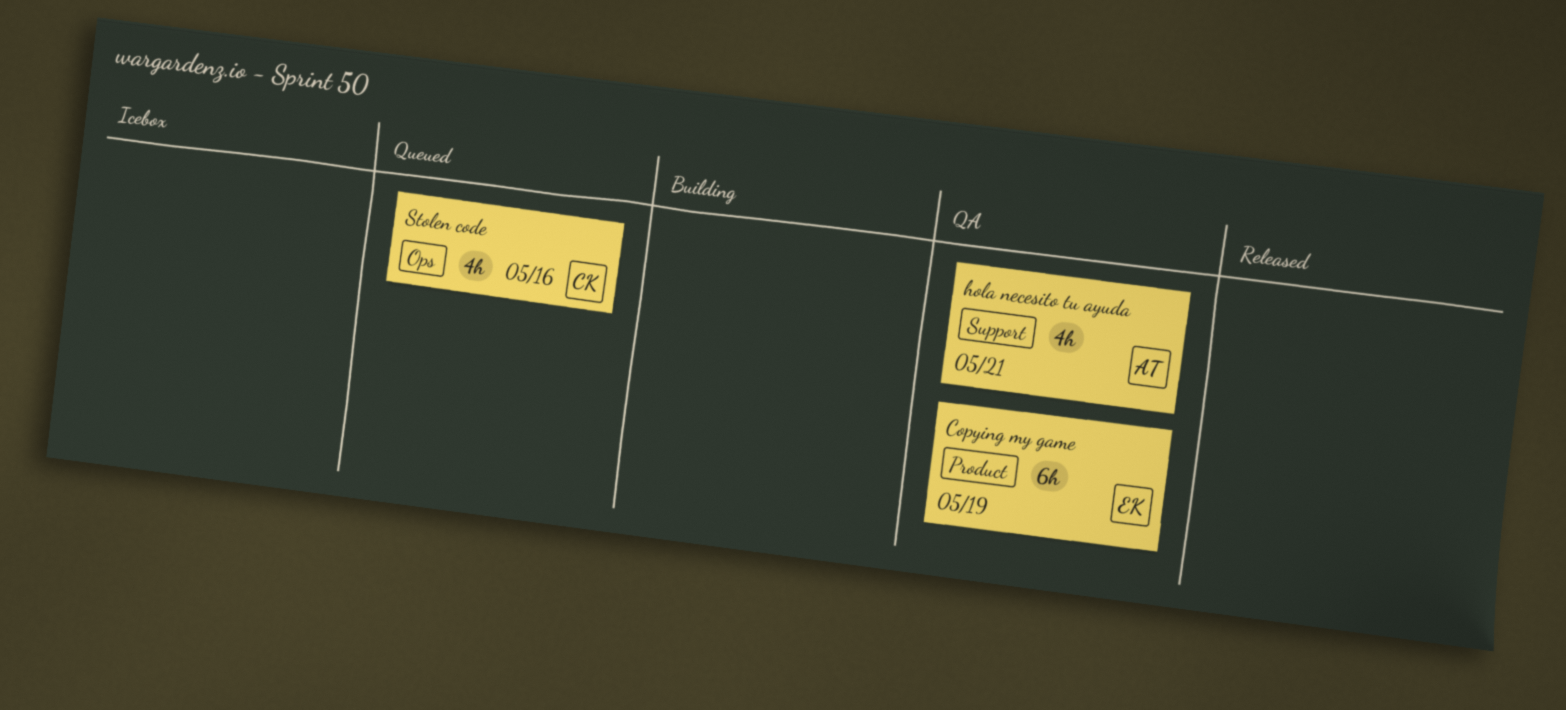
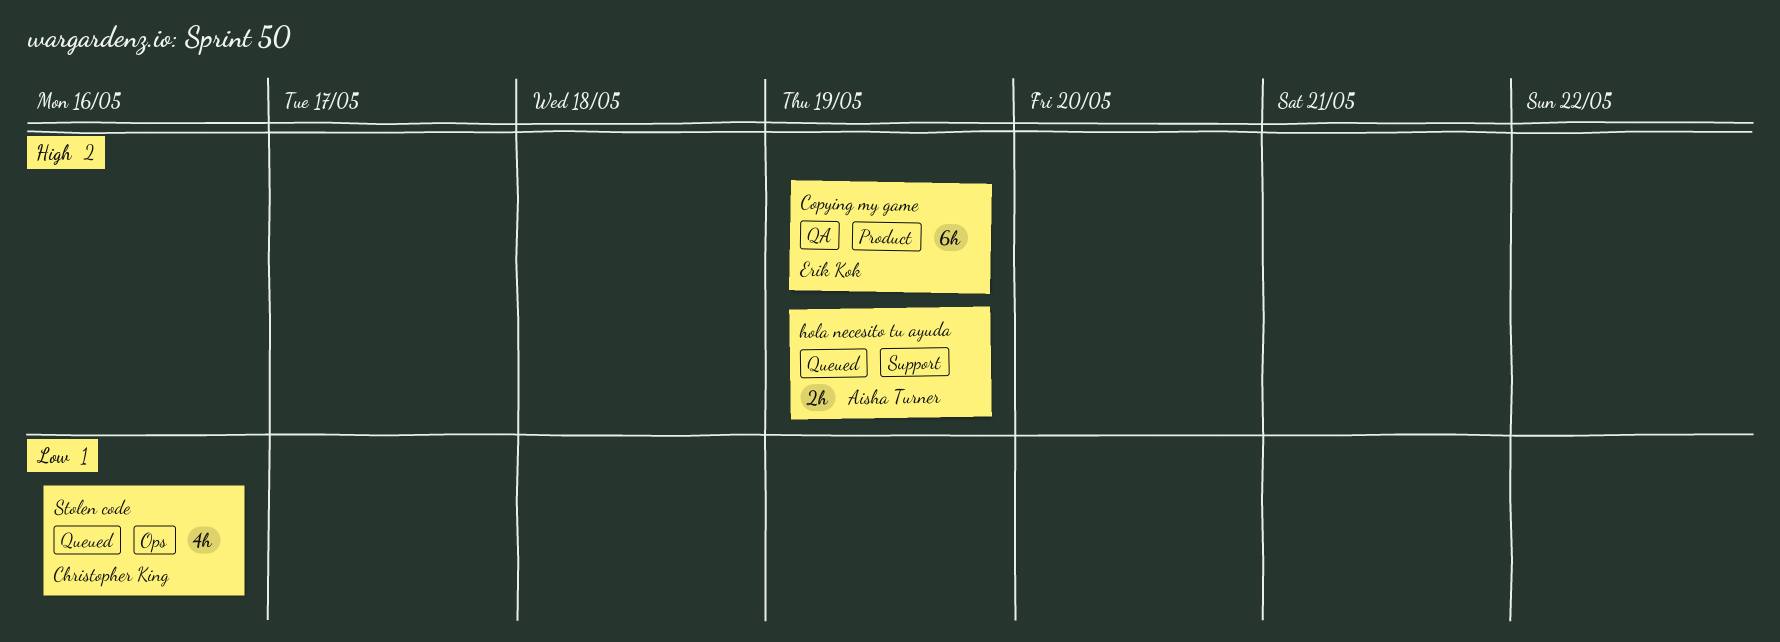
hola necesito tu ayuda, status: QA -> Queued
hola necesito tu ayuda, estimate: 4h -> 2h
hola necesito tu ayuda, due: May 21 -> May 19

